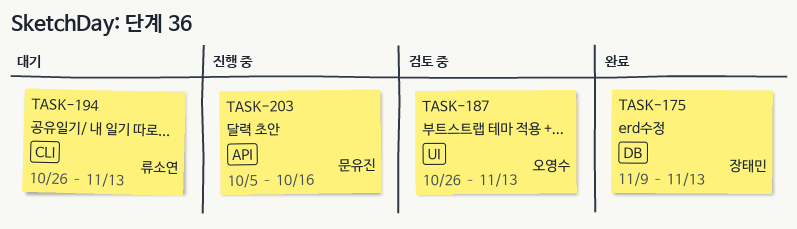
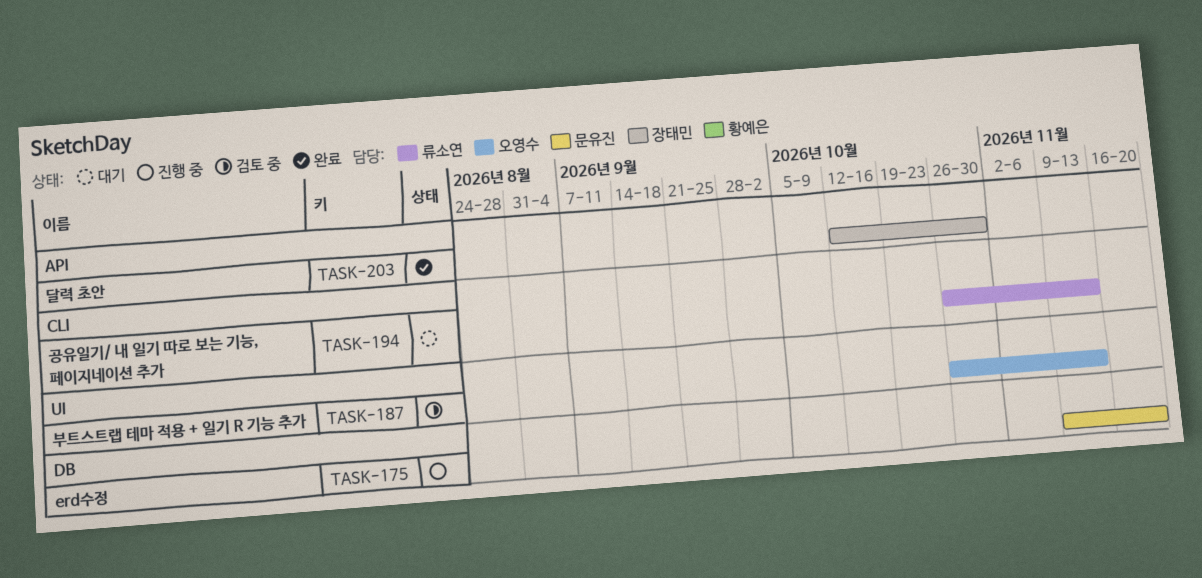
TASK-175, status: 완료 -> 진행 중
TASK-175, owner: 장태민 -> 문유진
TASK-175, due: Nov 13 -> Nov 20
TASK-203, status: 진행 중 -> 완료
TASK-203, owner: 문유진 -> 장태민
TASK-203, start: Oct 5 -> Oct 12
TASK-203, due: Oct 16 -> Oct 30

